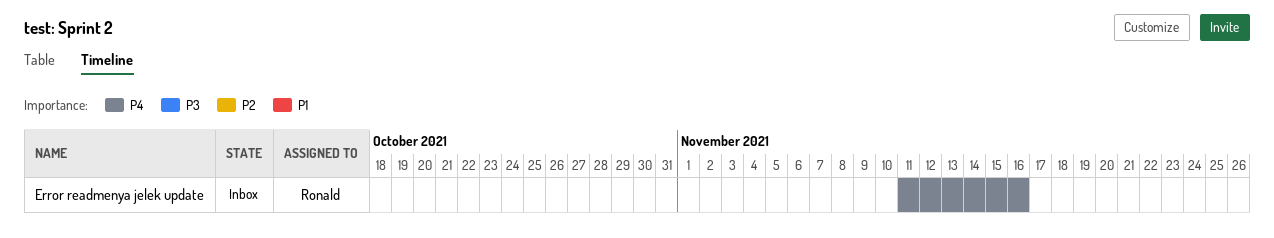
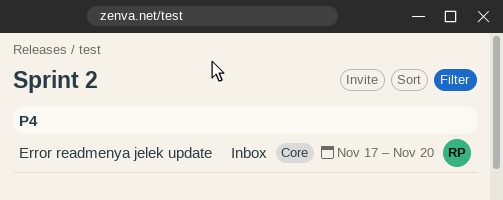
Error readmenya jelek update, start: Nov 11 -> Nov 17
Error readmenya jelek update, due: Nov 16 -> Nov 20

